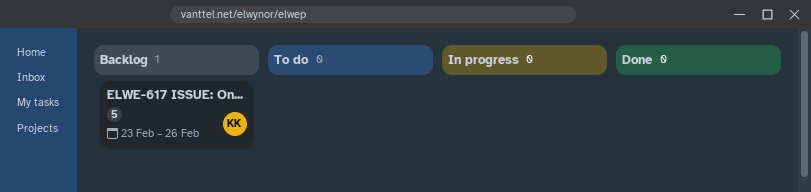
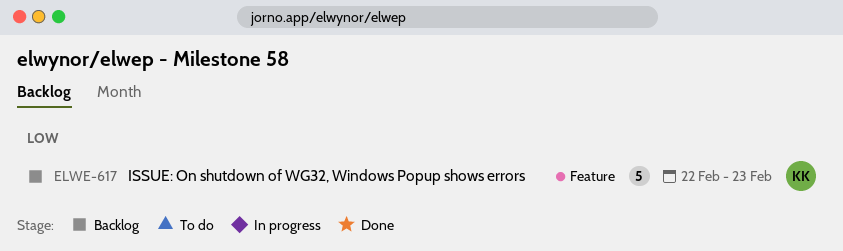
ELWE-617, start: Feb 23 -> Feb 22
ELWE-617, due: Feb 26 -> Feb 23

